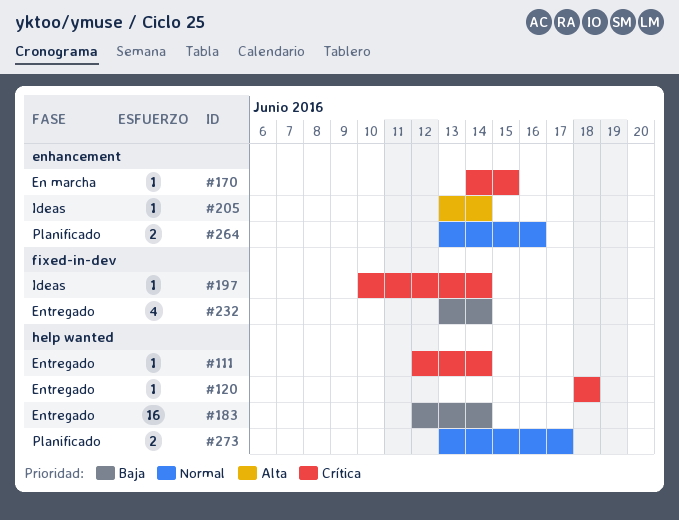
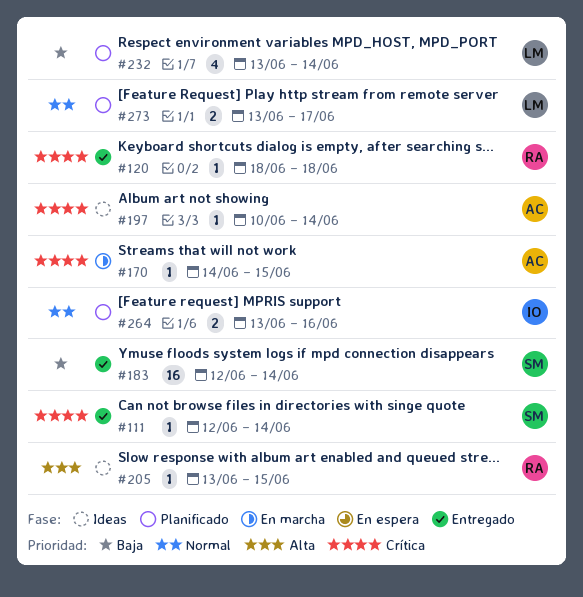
#205, due: Jun 14 -> Jun 15
#232, status: Entregado -> Planificado

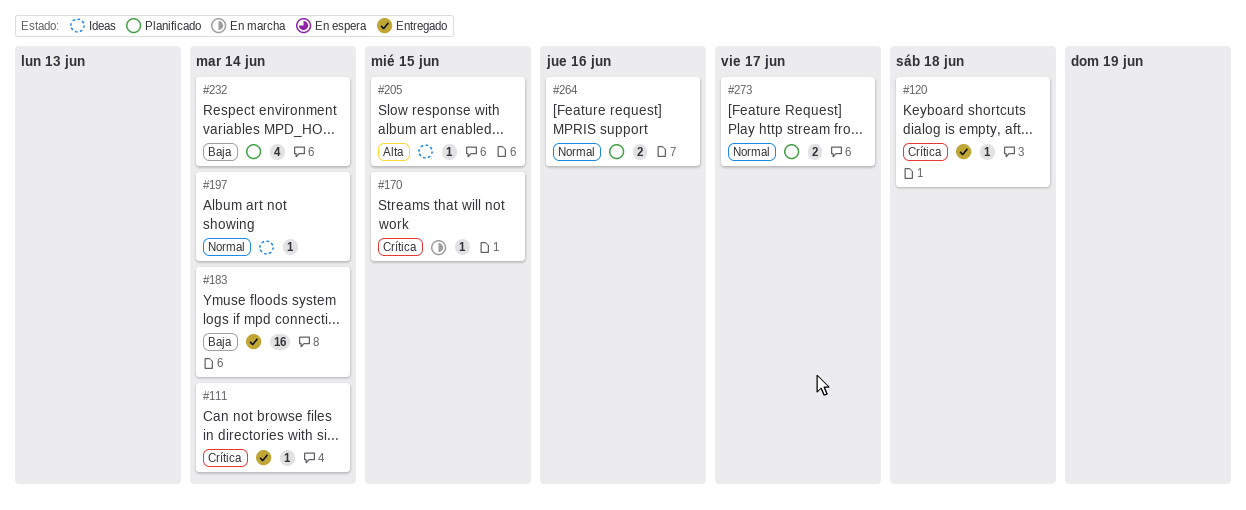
#197, priority: Crítica -> Normal

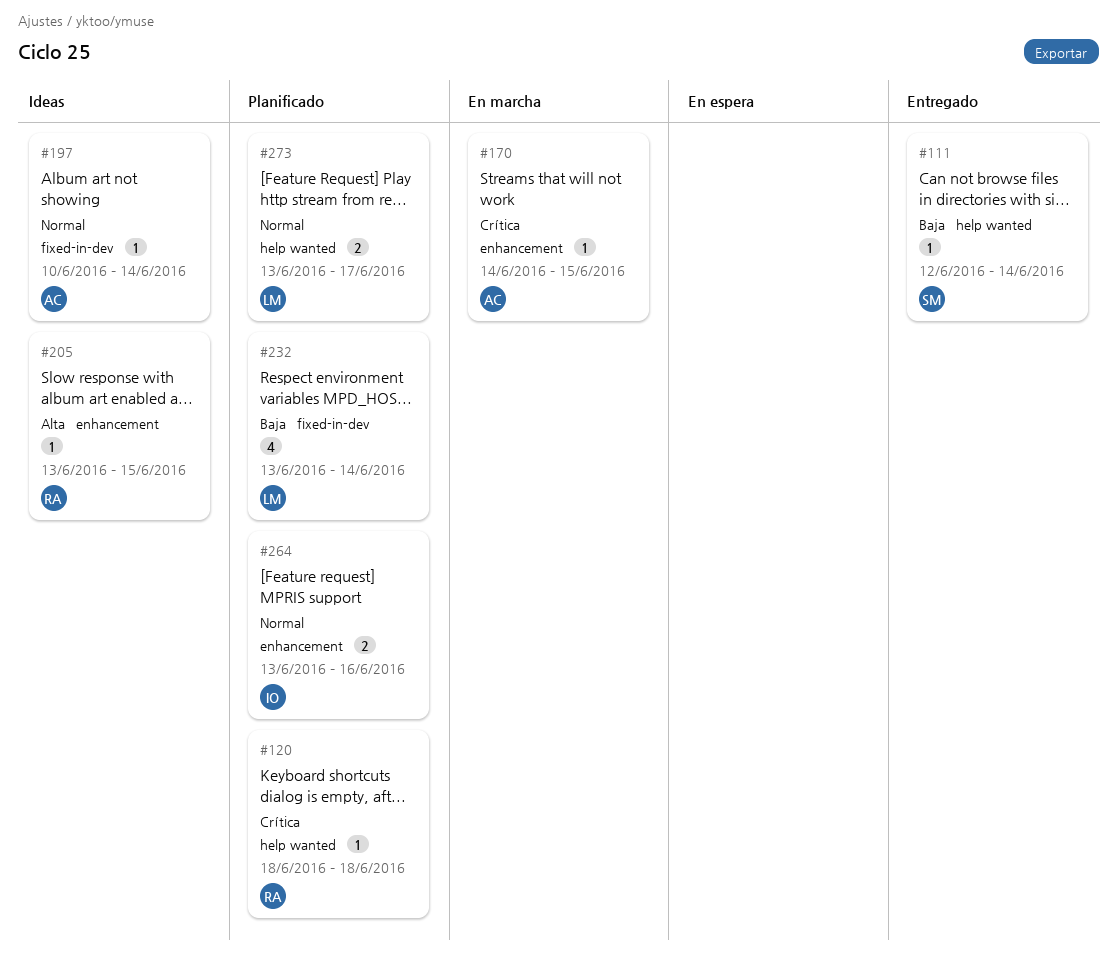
#111, priority: Crítica -> Baja
#120, status: Entregado -> Planificado
#183: present -> none

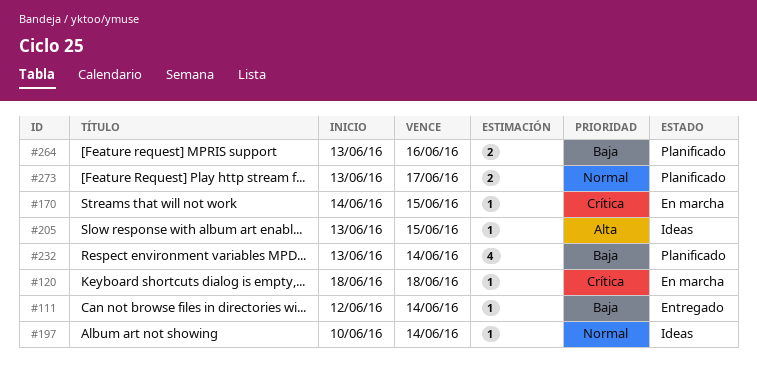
#120, status: Planificado -> En marcha
#264, priority: Normal -> Baja

